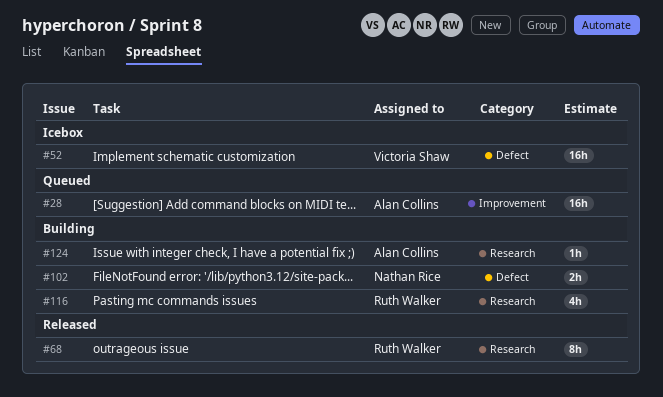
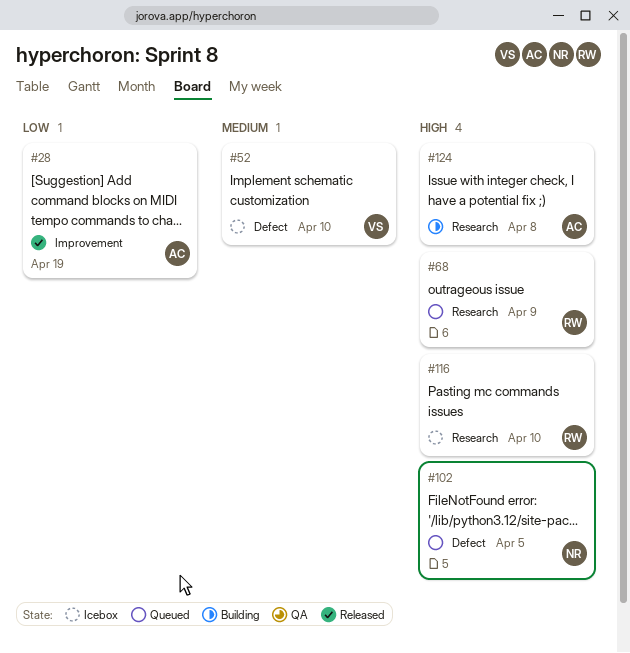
#28, status: Queued -> Released
#68, status: Released -> Queued
#102, status: Building -> Queued
#116, status: Building -> Icebox

